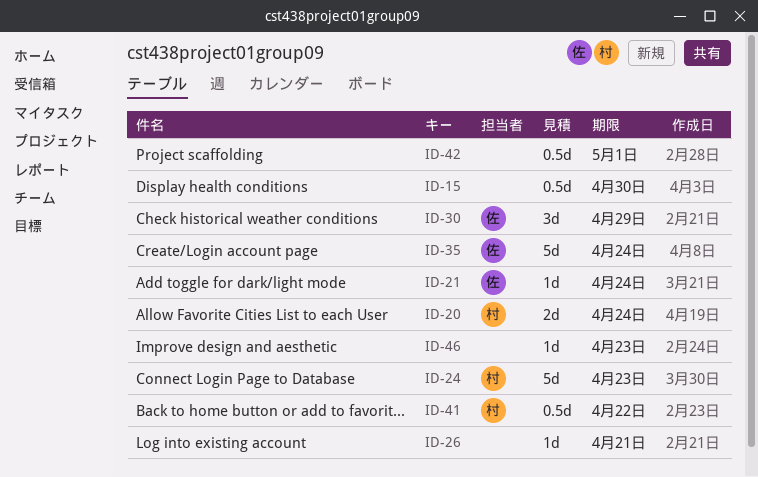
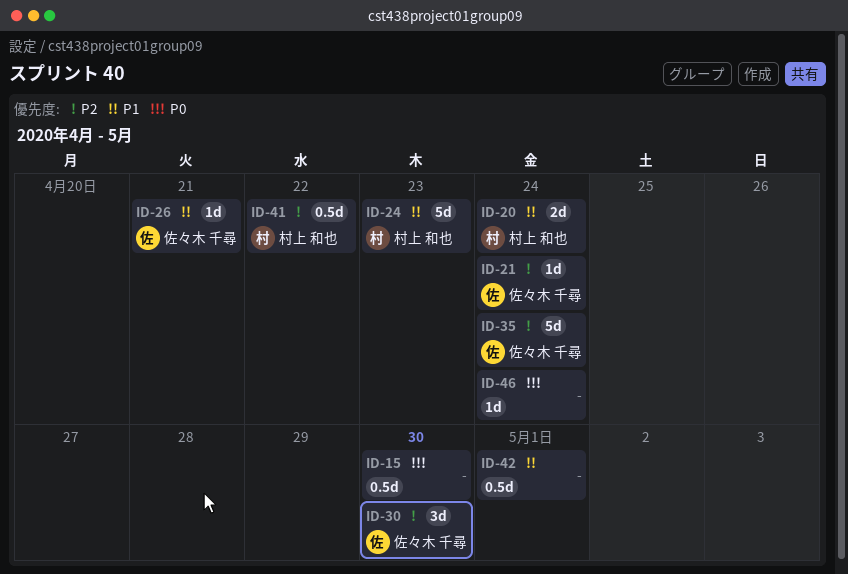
ID-26, owner: none -> 佐々木 千尋
ID-30, due: Apr 29 -> Apr 30
ID-46, due: Apr 23 -> Apr 24

